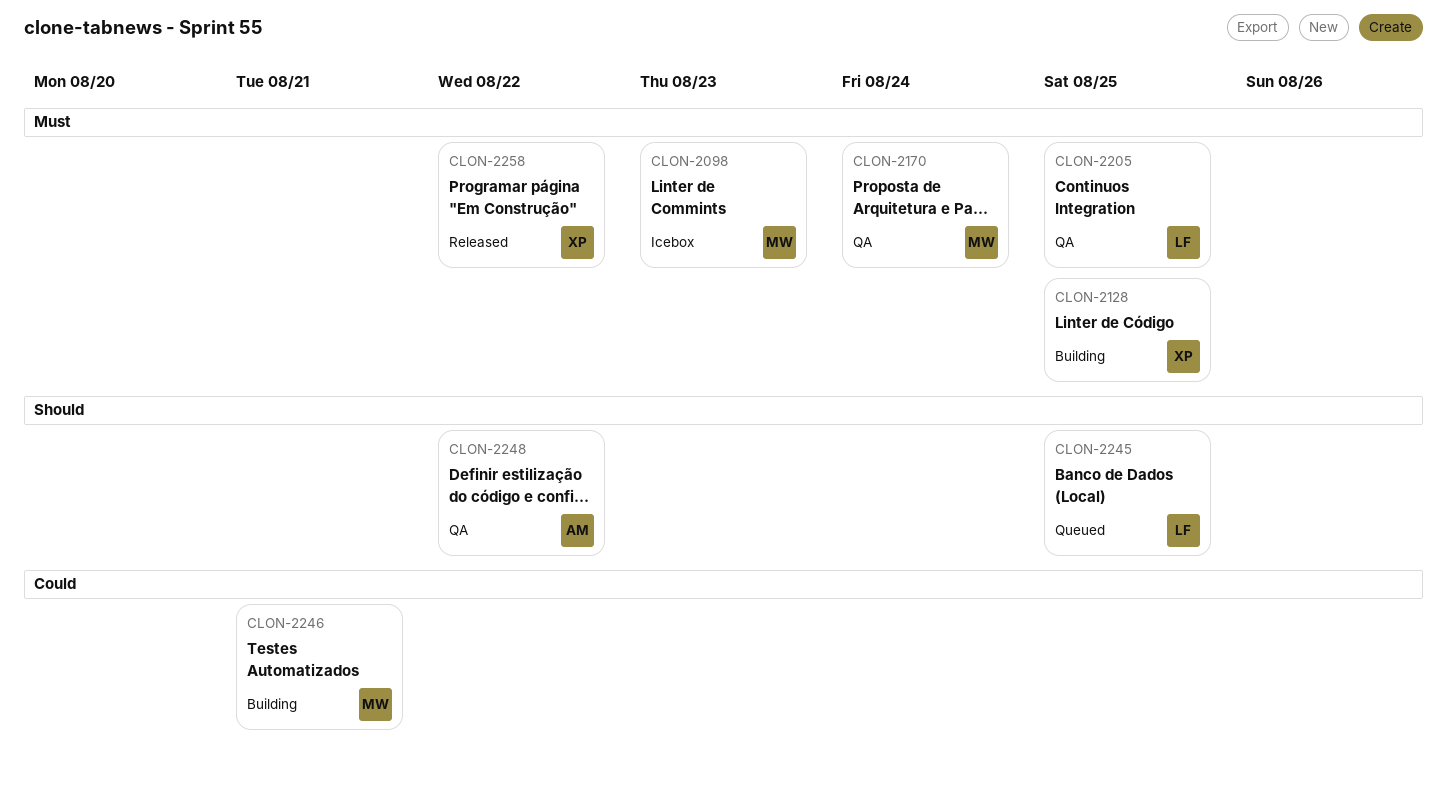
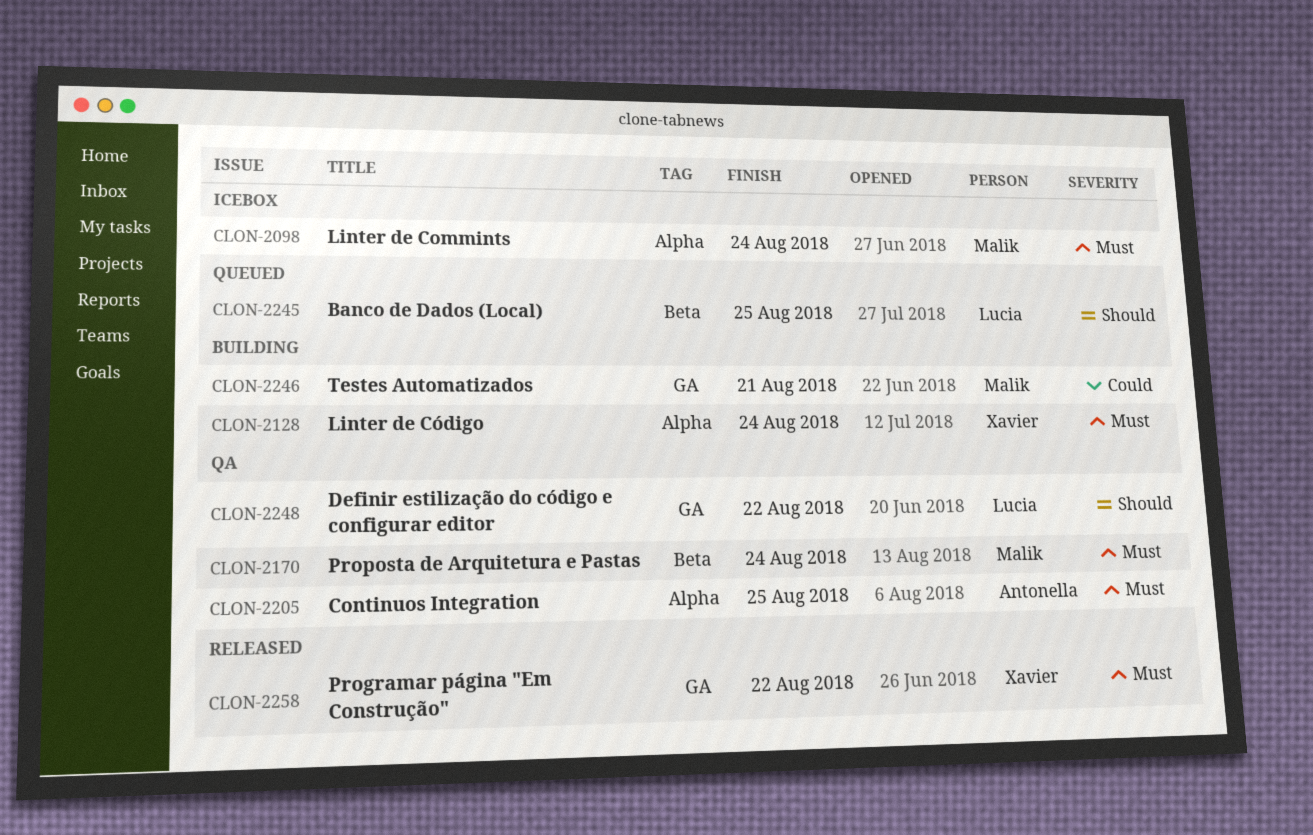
CLON-2098, due: Aug 23 -> Aug 24
CLON-2128, due: Aug 25 -> Aug 24
CLON-2205, owner: Lucia -> Antonella
CLON-2248, owner: Antonella -> Lucia

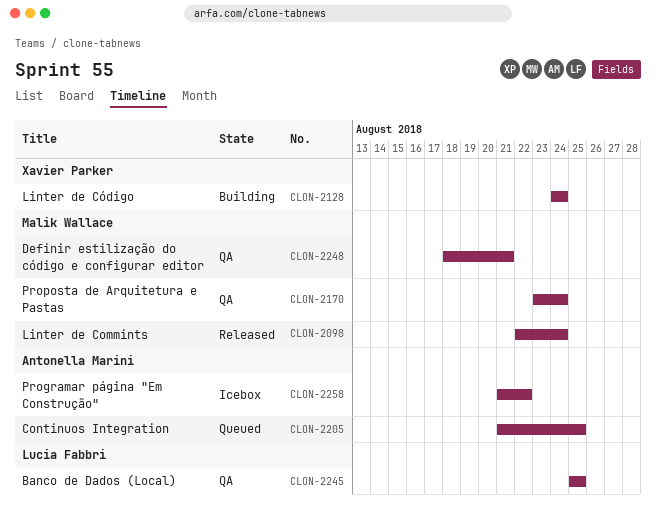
CLON-2098, status: Icebox -> Released
CLON-2205, status: QA -> Queued
CLON-2245, status: Queued -> QA
CLON-2246: present -> none
CLON-2248, owner: Lucia Fabbri -> Malik Wallace
CLON-2248, due: Aug 22 -> Aug 21
CLON-2258, status: Released -> Icebox
CLON-2258, owner: Xavier Parker -> Antonella Marini

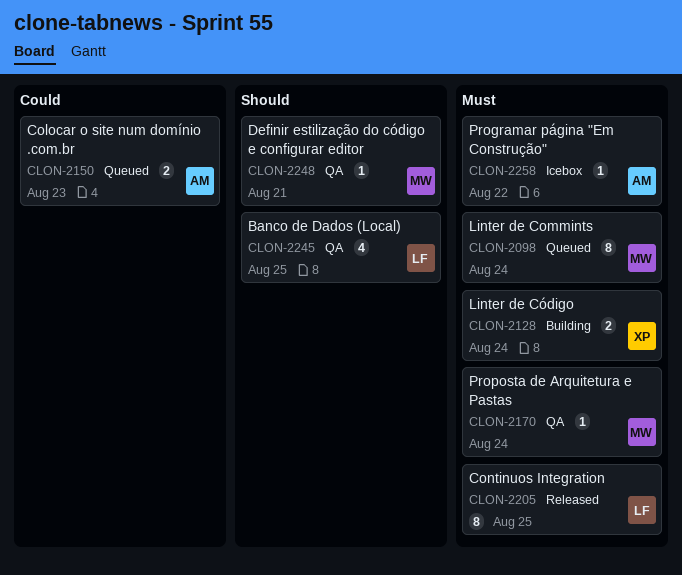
CLON-2098, status: Released -> Queued
CLON-2150: none -> present
CLON-2205, status: Queued -> Released
CLON-2205, owner: Antonella Marini -> Lucia Fabbri

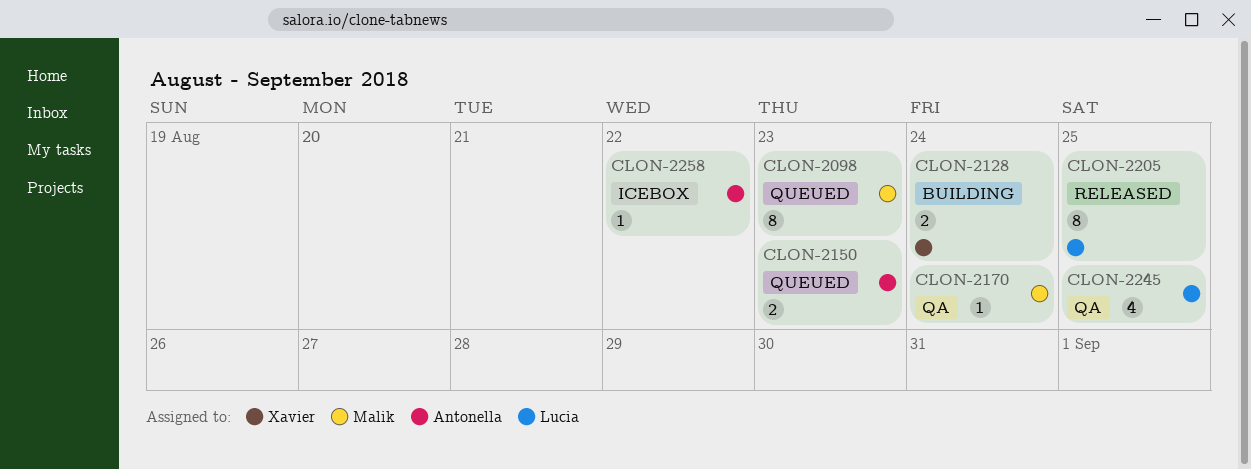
CLON-2098, due: Aug 24 -> Aug 23
CLON-2248: present -> none

